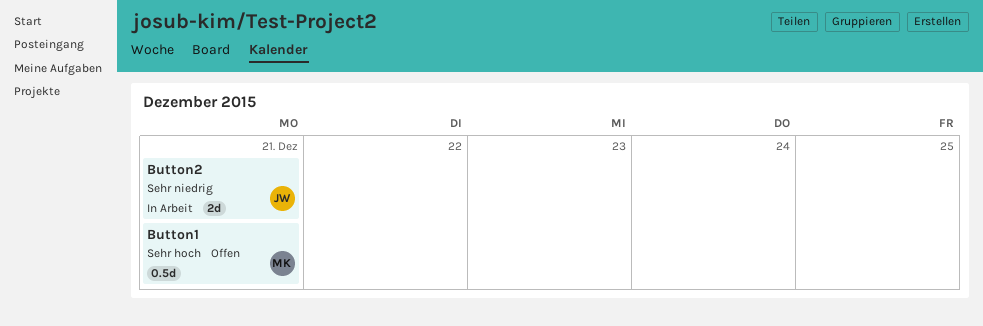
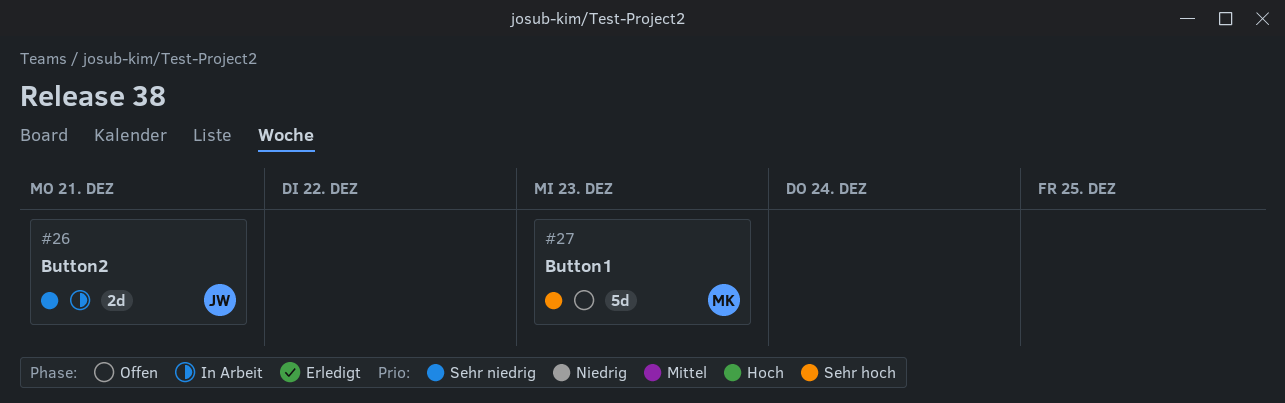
Button1, estimate: 0.5d -> 5d
Button1, due: Dec 21 -> Dec 23

